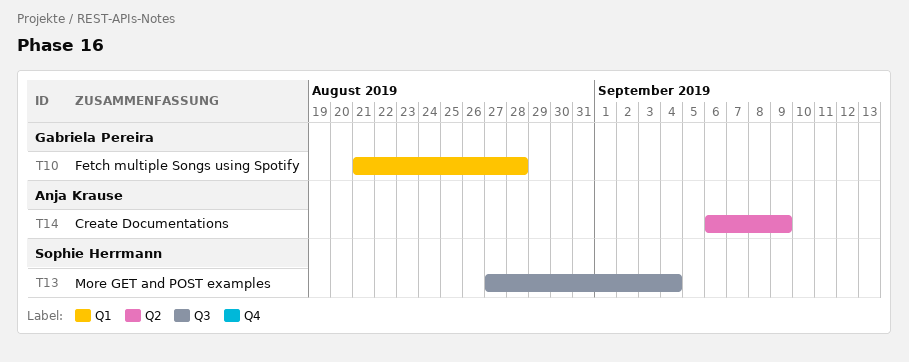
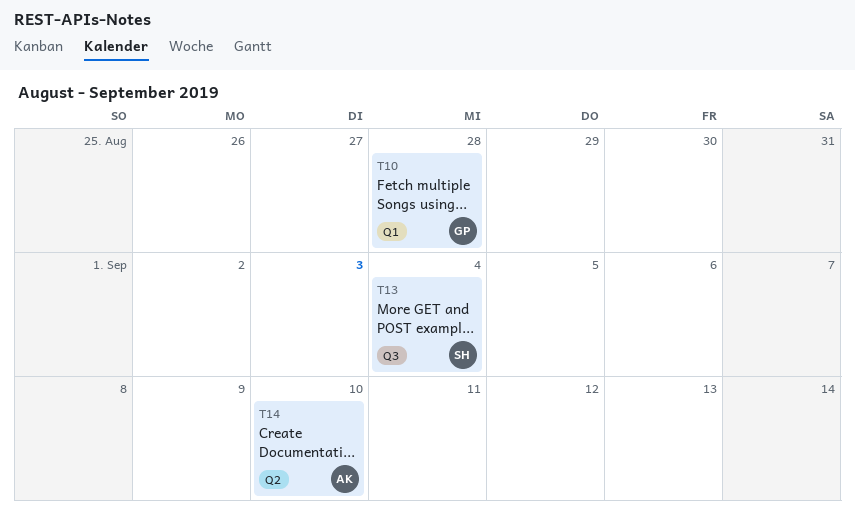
T14, due: Sep 9 -> Sep 10

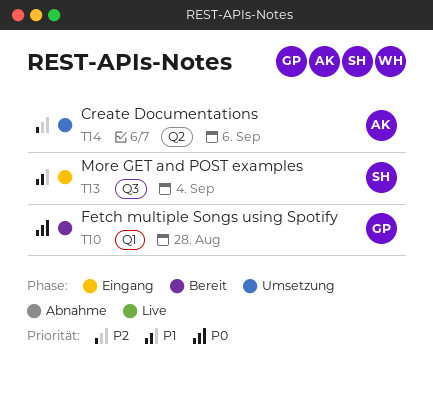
T14, due: Sep 10 -> Sep 6

